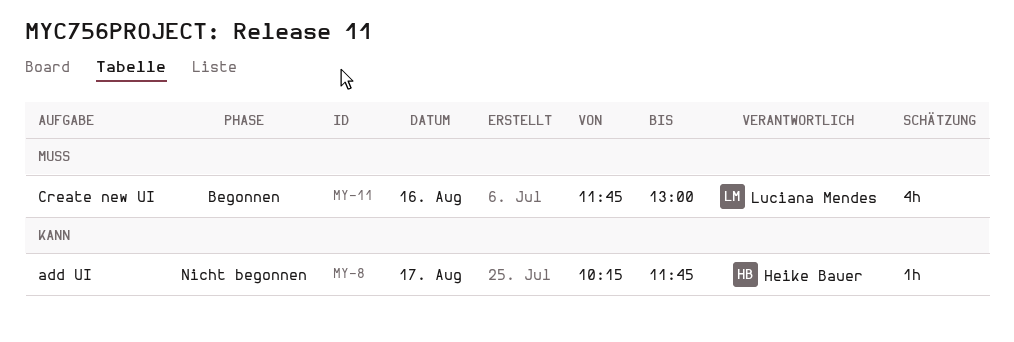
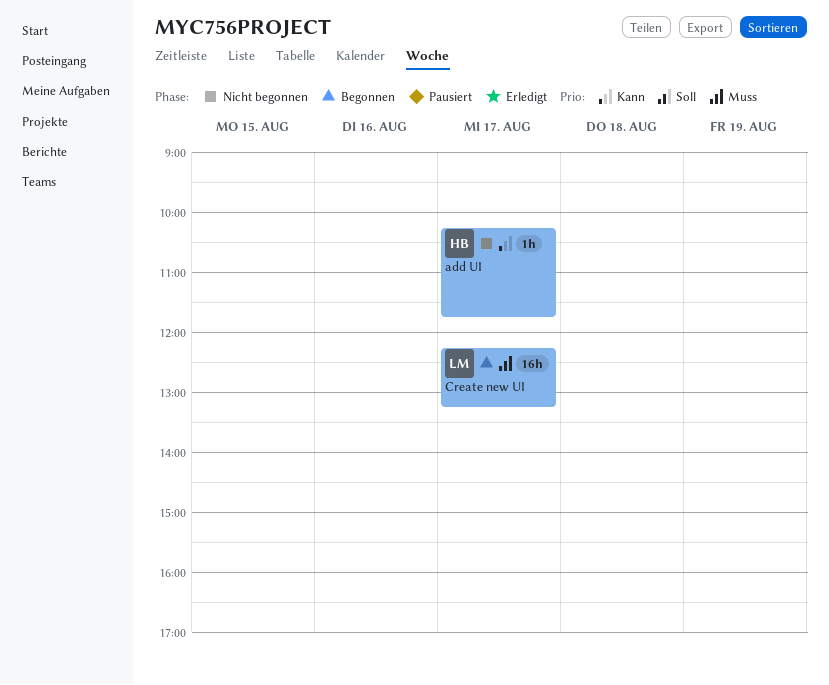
Create new UI, estimate: 4h -> 16h
Create new UI, day: Aug 16 -> Aug 17
Create new UI, begins: 11:45 -> 12:15
Create new UI, ends: 13:00 -> 13:15

